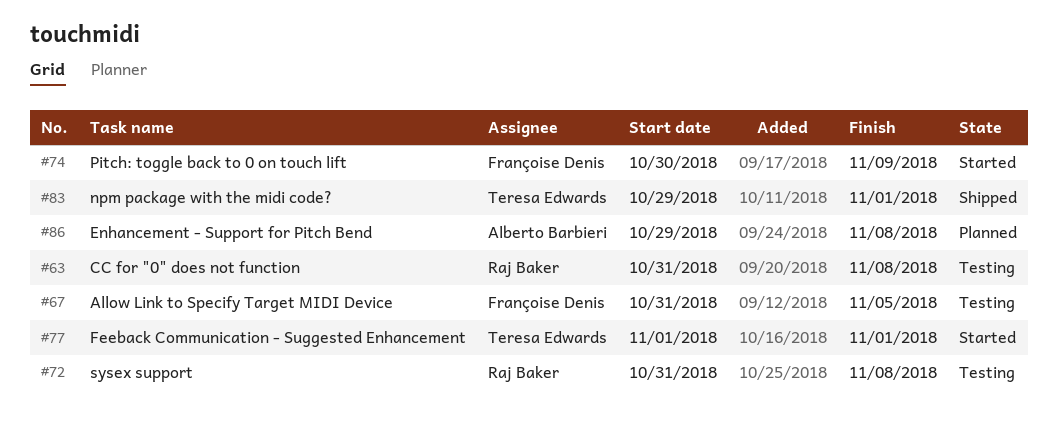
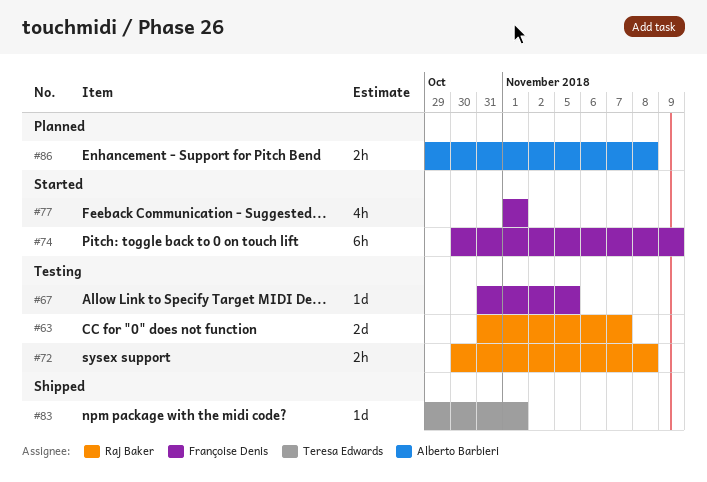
#63, due: Nov 8 -> Nov 7
#72, start: Oct 31 -> Oct 30
#77, owner: Teresa Edwards -> Françoise Denis

